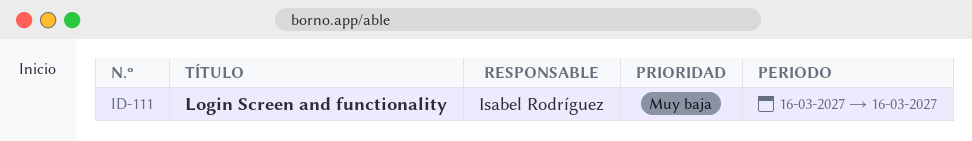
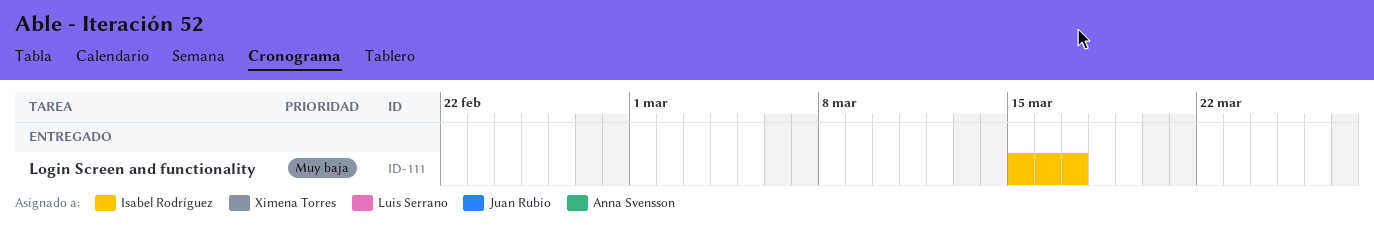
ID-111, start: Mar 16 -> Mar 15
ID-111, due: Mar 16 -> Mar 17

